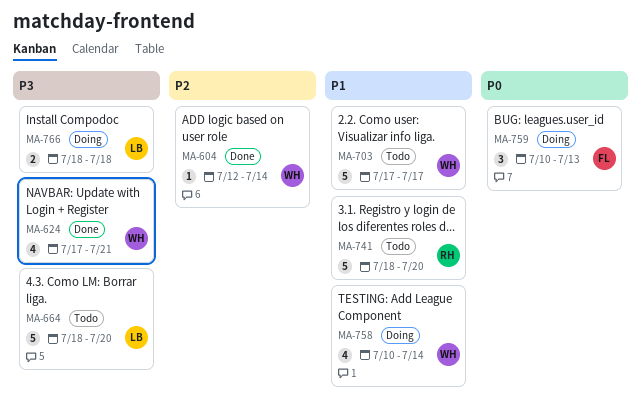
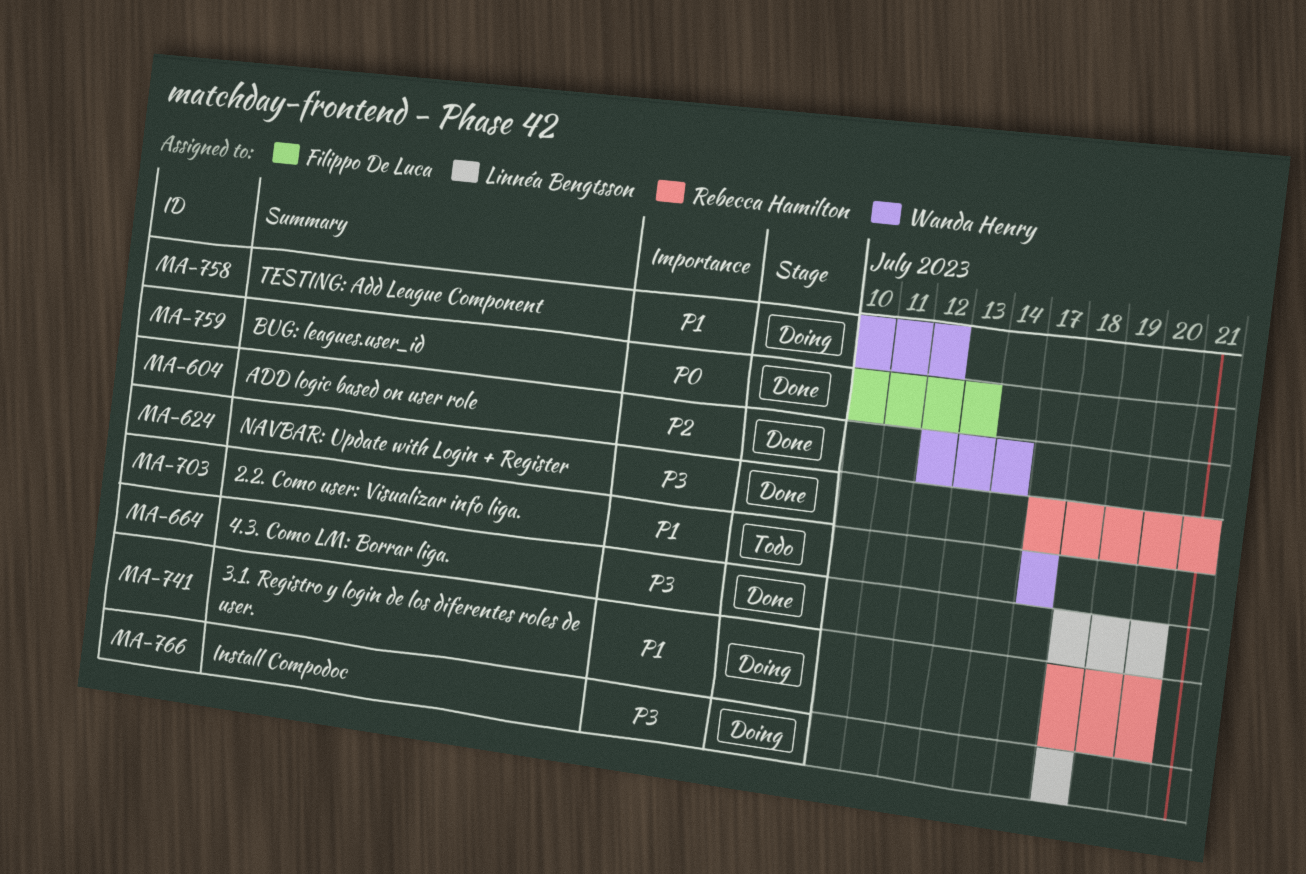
MA-624, owner: Wanda Henry -> Rebecca Hamilton
MA-664, status: Todo -> Done
MA-741, status: Todo -> Doing
MA-758, due: Jul 14 -> Jul 12
MA-759, status: Doing -> Done

